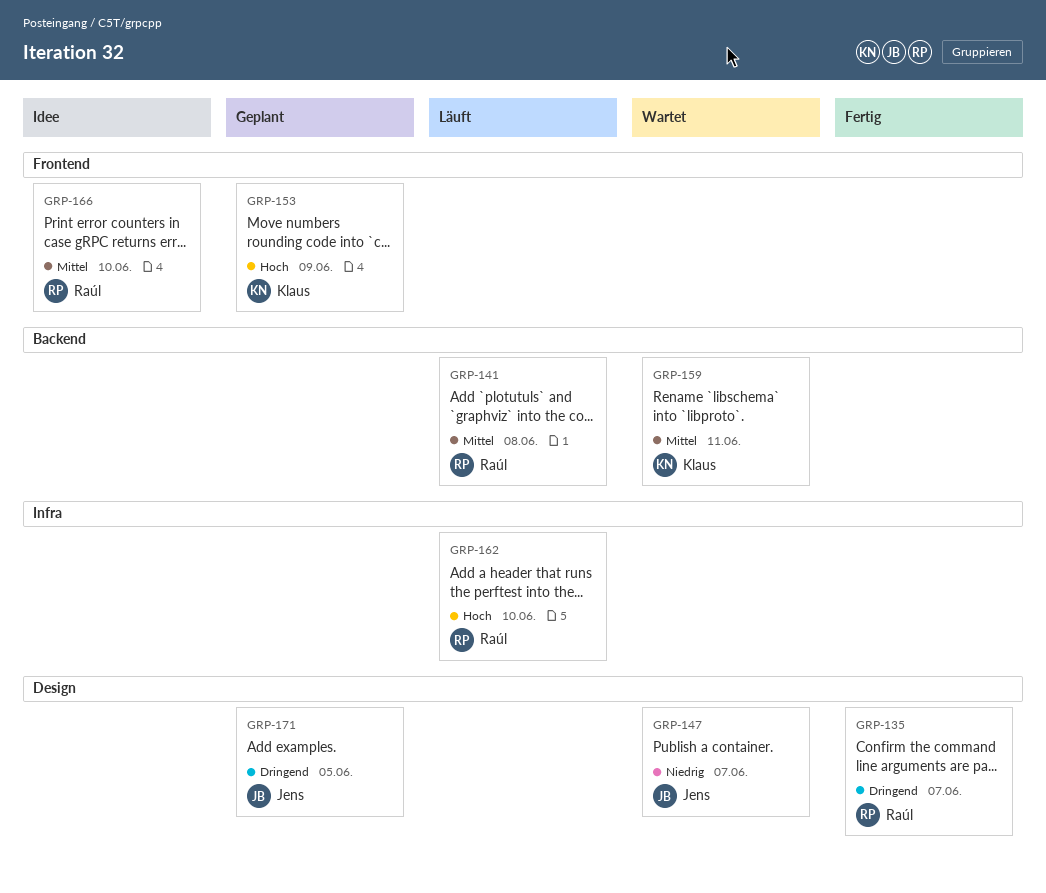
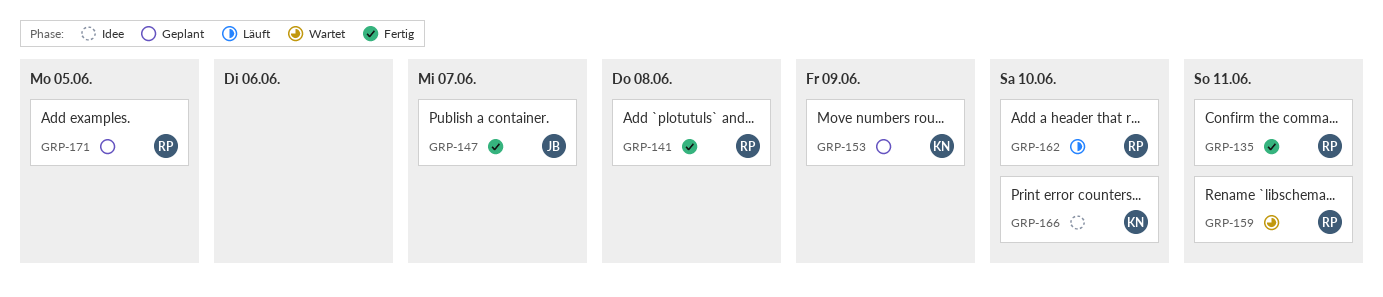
GRP-135, due: Jun 7 -> Jun 11
GRP-141, status: Läuft -> Fertig
GRP-147, status: Wartet -> Fertig
GRP-159, owner: Klaus -> Raúl
GRP-166, owner: Raúl -> Klaus
GRP-171, owner: Jens -> Raúl

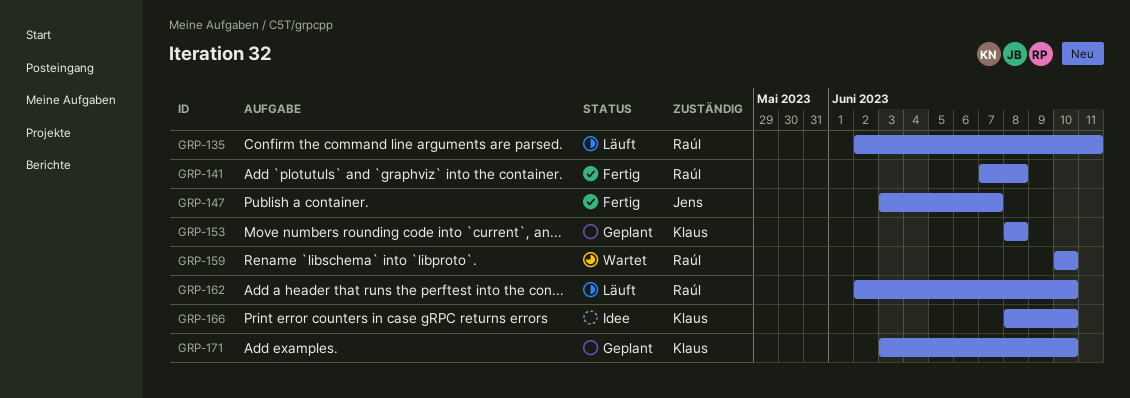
GRP-135, status: Fertig -> Läuft
GRP-153, due: Jun 9 -> Jun 8
GRP-159, due: Jun 11 -> Jun 10
GRP-171, owner: Raúl -> Klaus
GRP-171, due: Jun 5 -> Jun 10

